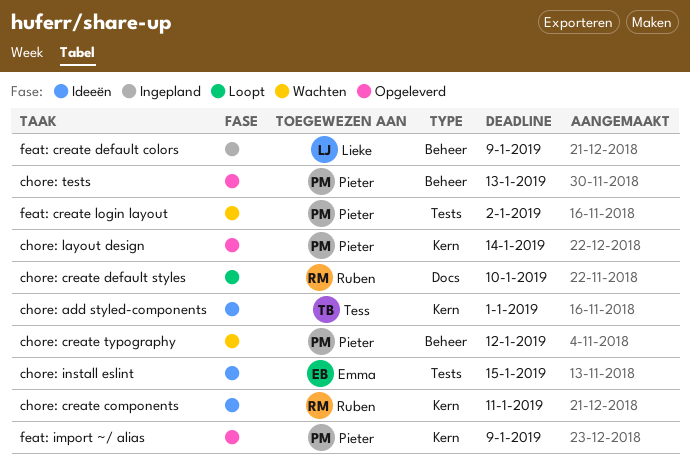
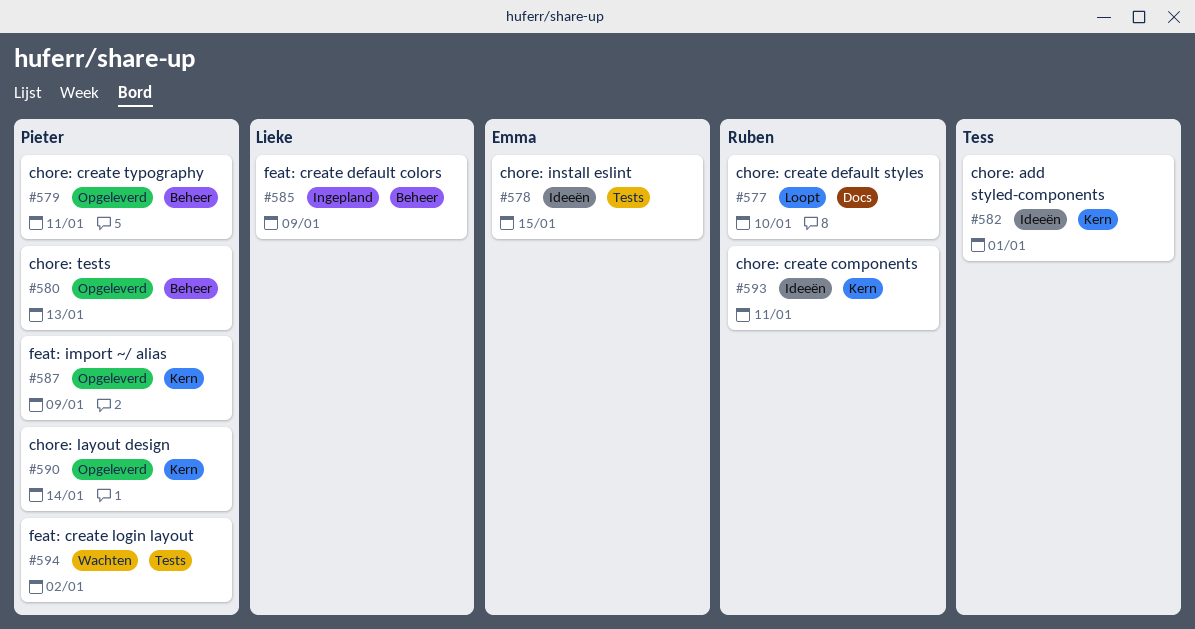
chore: create typography, status: Wachten -> Opgeleverd
chore: create typography, due: Jan 12 -> Jan 11

